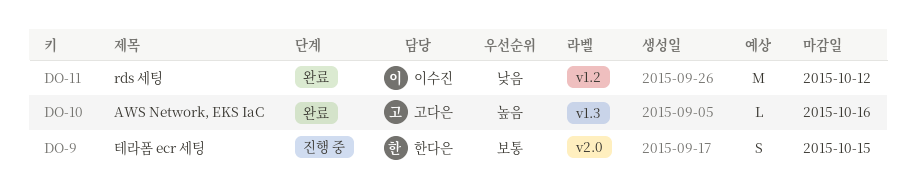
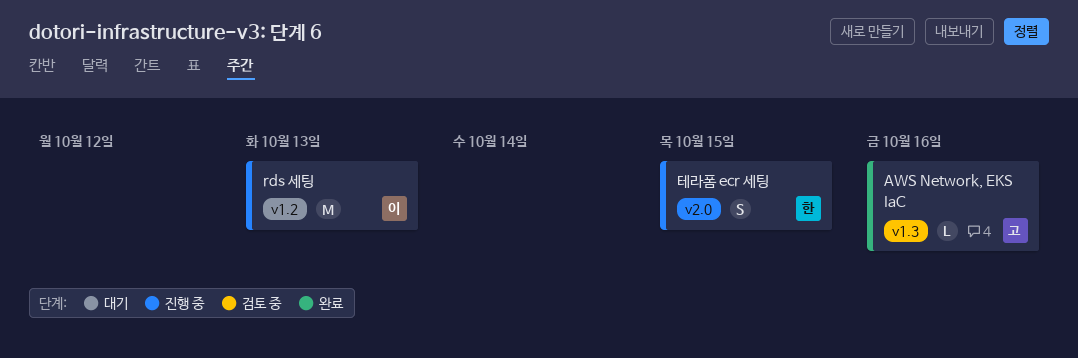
rds 세팅, status: 완료 -> 진행 중
rds 세팅, due: Oct 12 -> Oct 13

